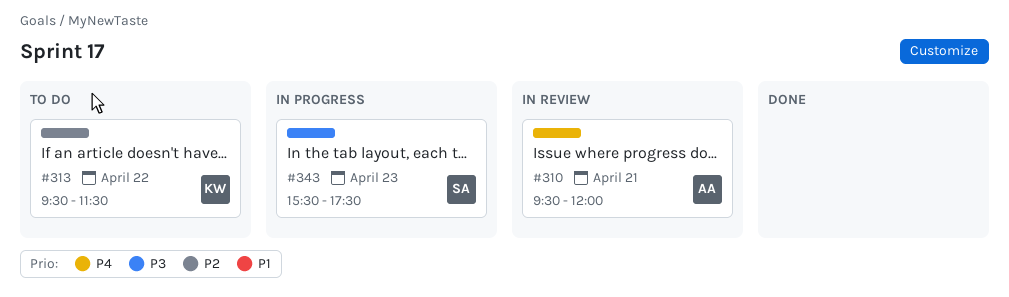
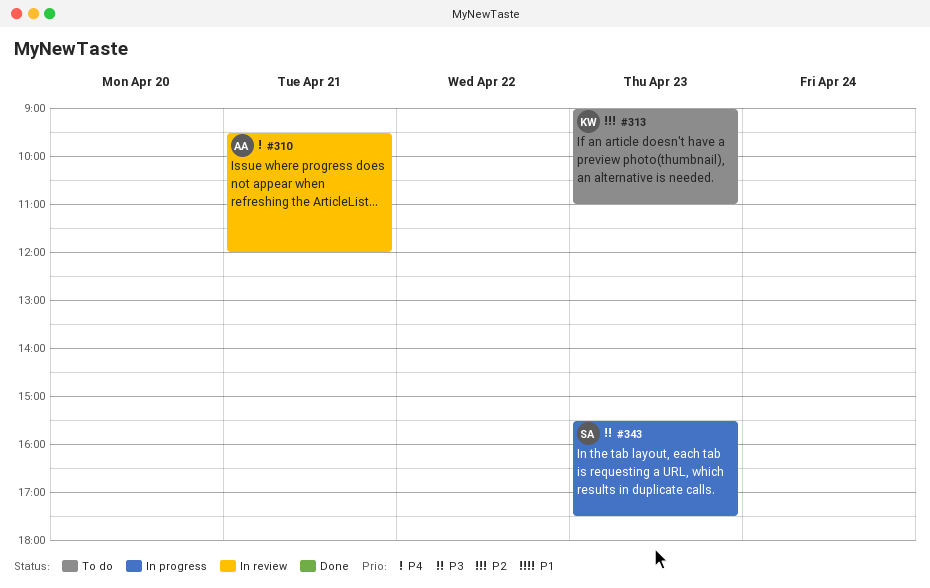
#313, day: Apr 22 -> Apr 23
#313, begins: 09:30 -> 09:00
#313, ends: 11:30 -> 11:00

